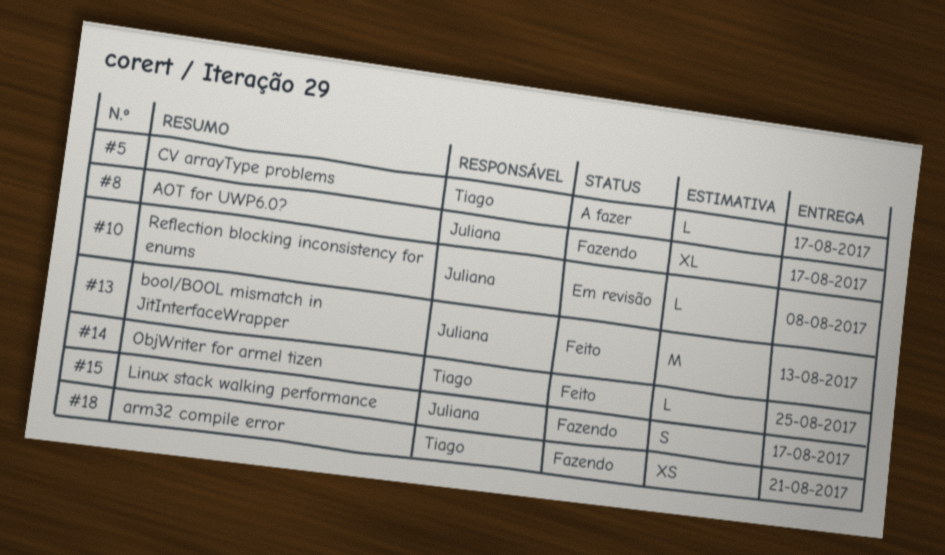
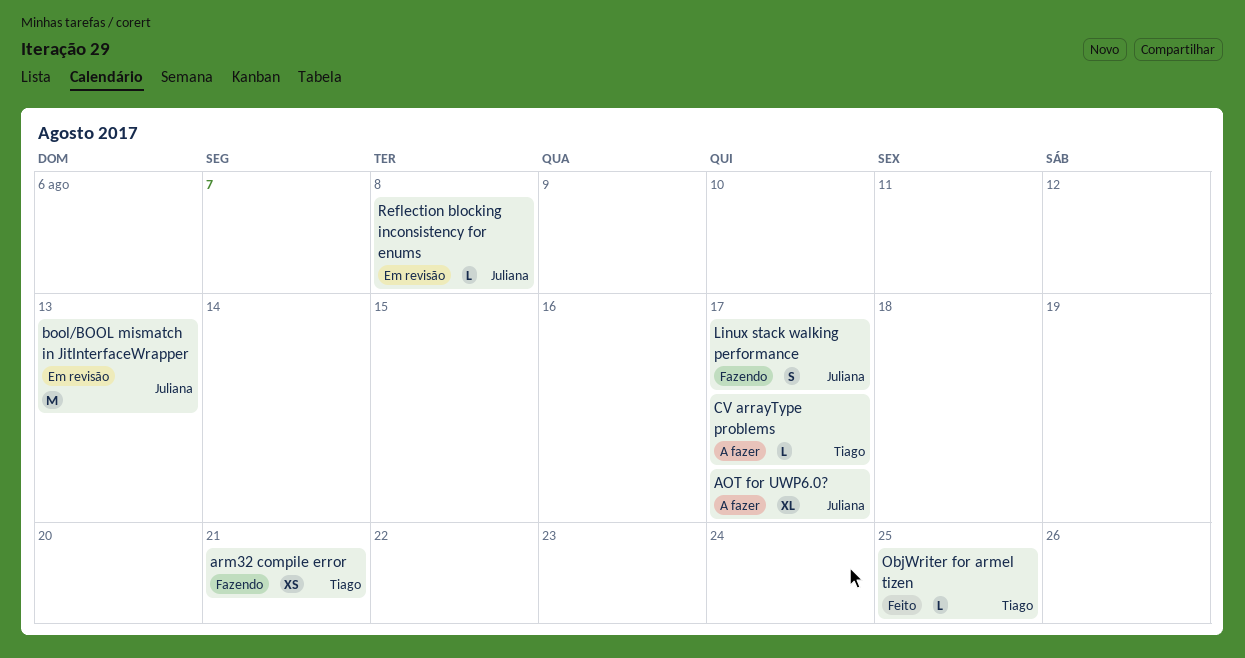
AOT for UWP6.0?, status: Fazendo -> A fazer
bool/BOOL mismatch in JitInterfaceWrapper, status: Feito -> Em revisão

